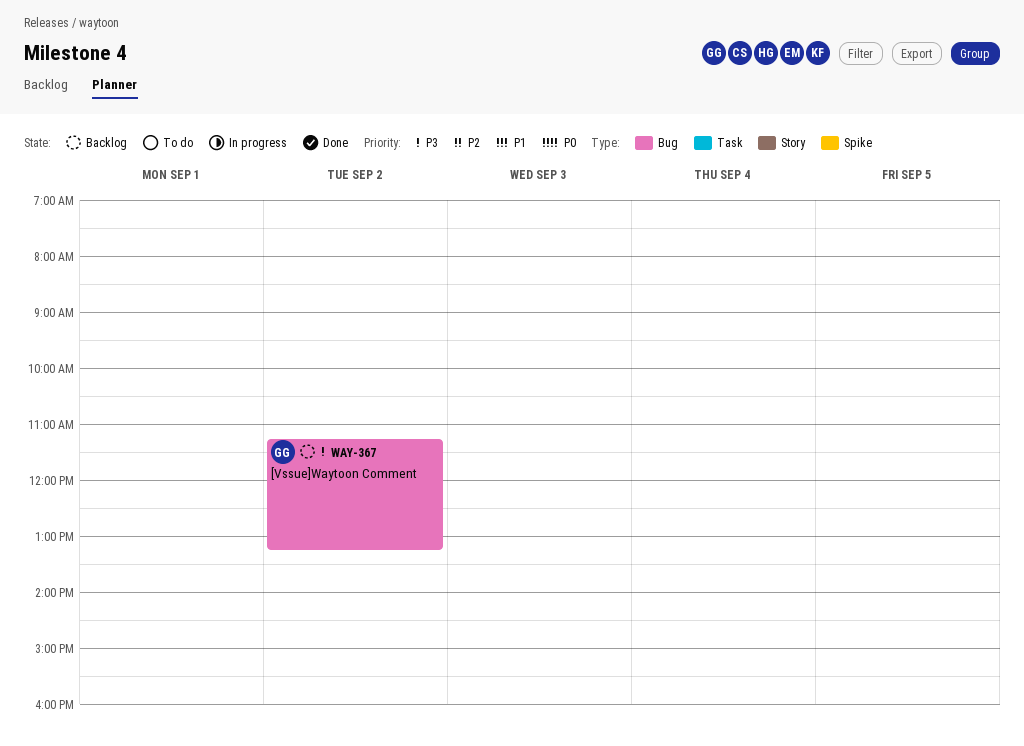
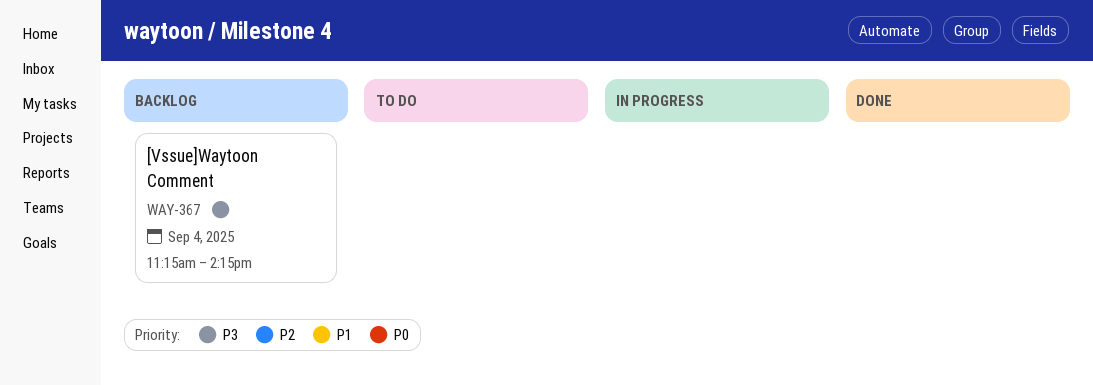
WAY-367, day: Sep 2 -> Sep 4
WAY-367, ends: 13:15 -> 14:15

